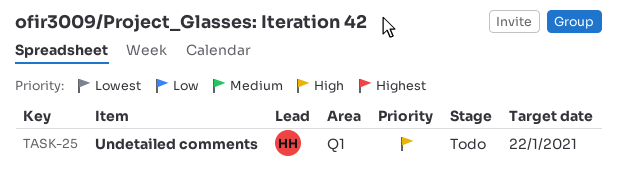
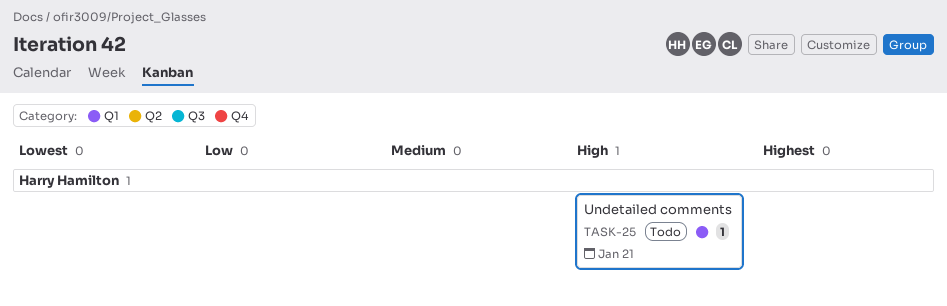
TASK-25, due: Jan 22 -> Jan 21

